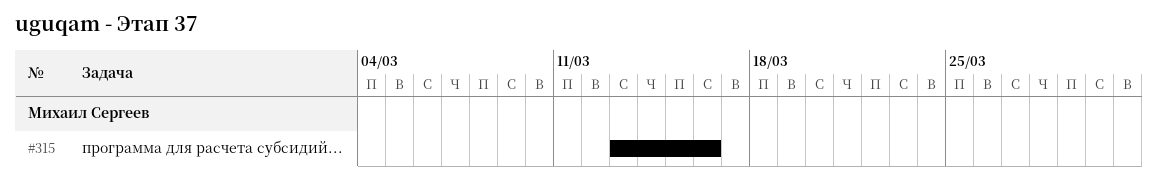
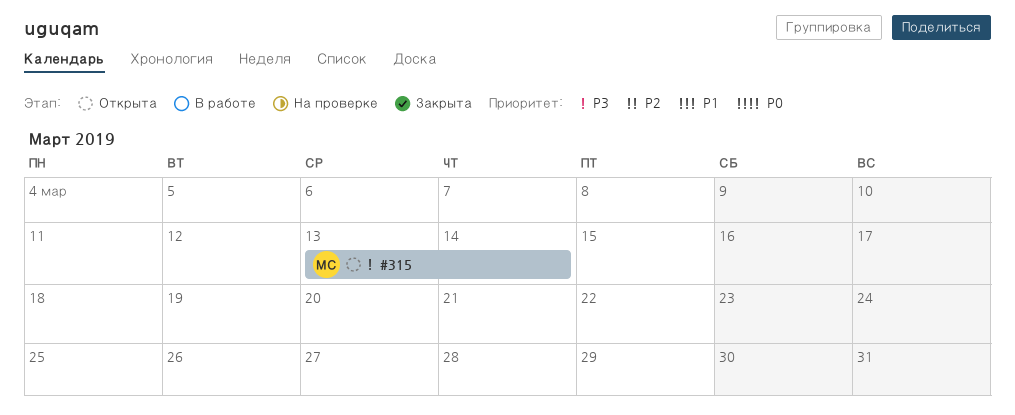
#315, due: Mar 16 -> Mar 14

